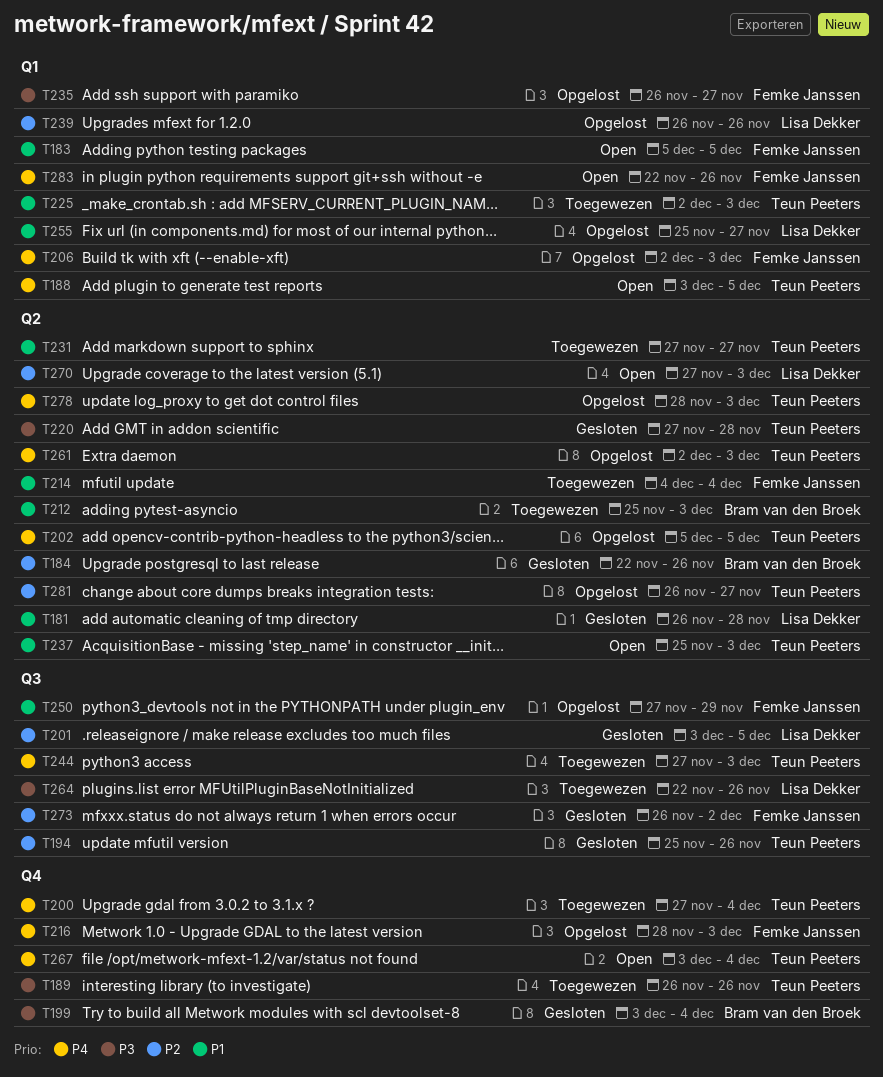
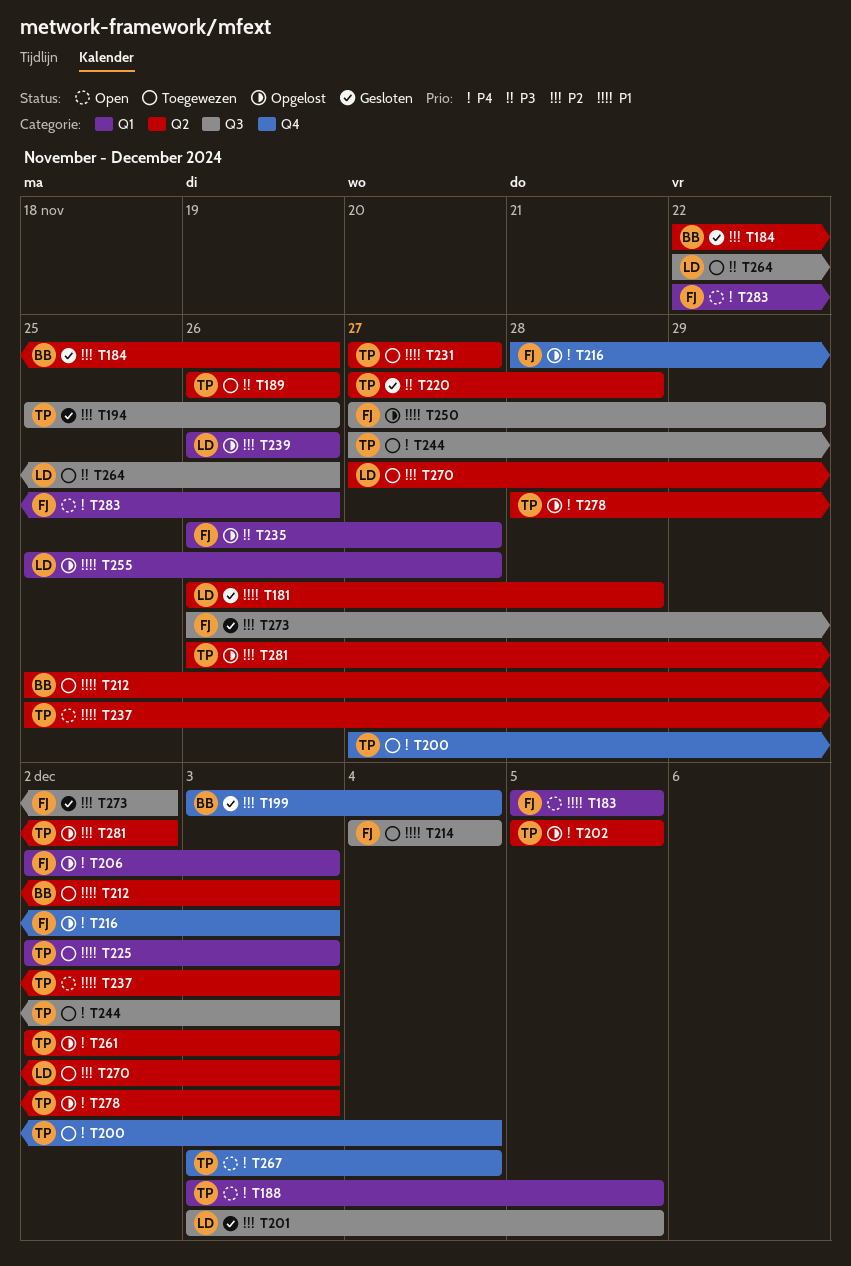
T189, label: Q4 -> Q2
T199, priority: P3 -> P2
T214, label: Q2 -> Q3
T270, status: Open -> Toegewezen
T281, due: Nov 27 -> Dec 2

